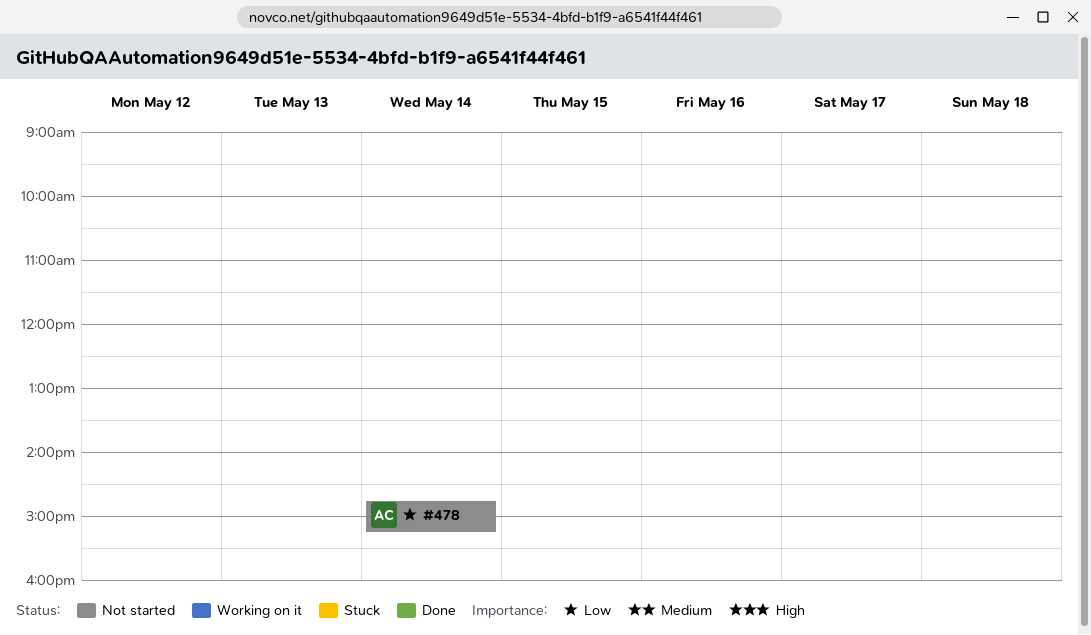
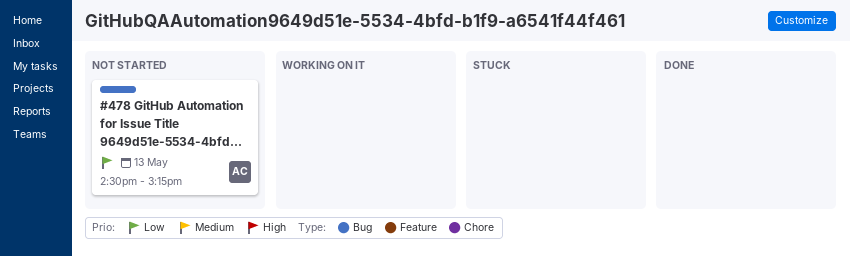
#478, day: May 14 -> May 13
#478, begins: 14:45 -> 14:30

